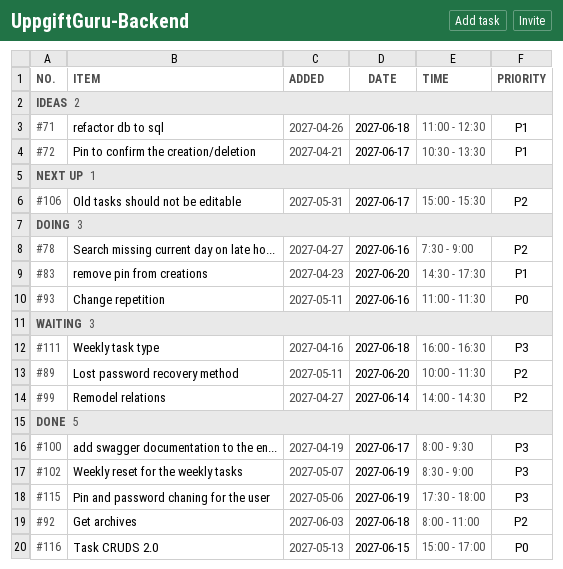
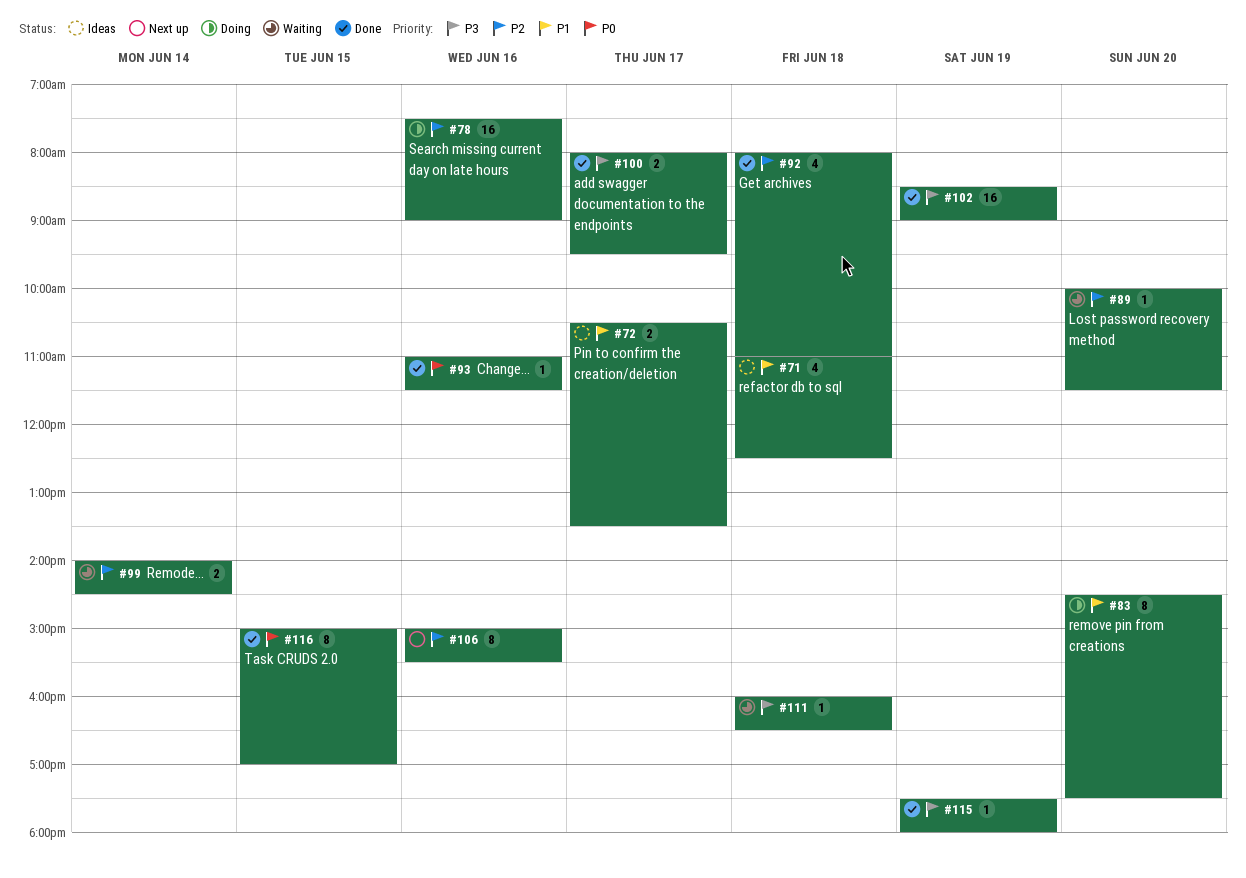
#93, status: Doing -> Done
#106, day: Jun 17 -> Jun 16

